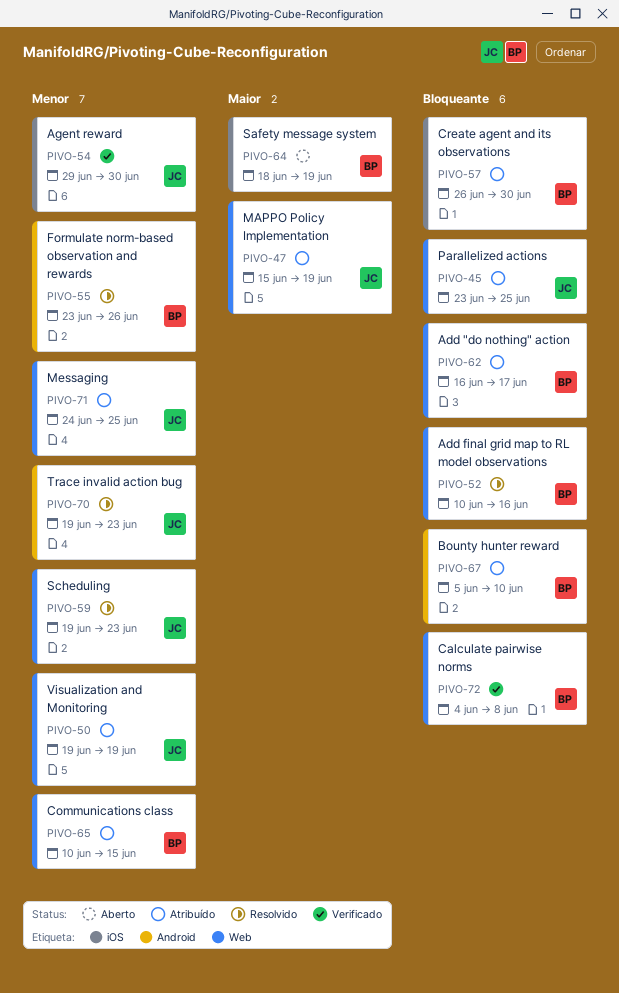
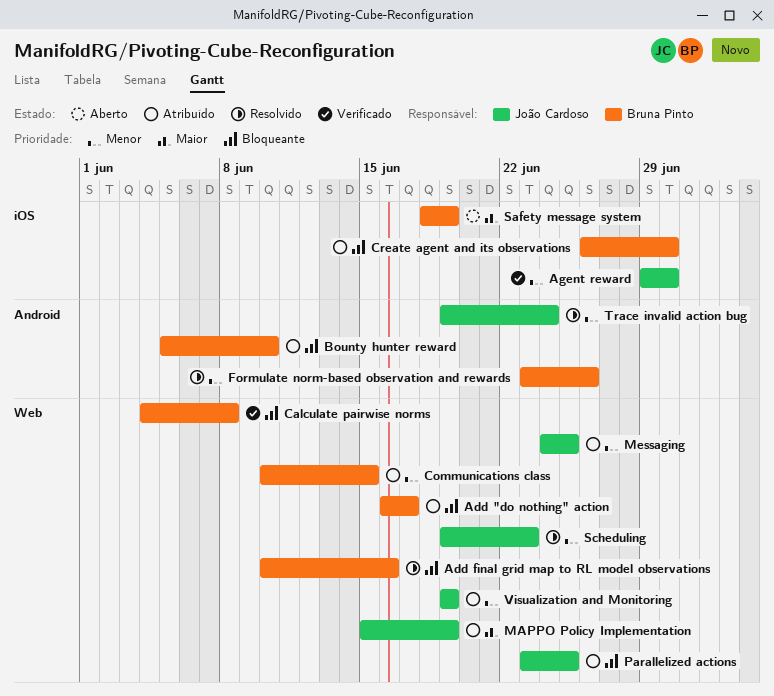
Trace invalid action bug, due: Jun 23 -> Jun 24

